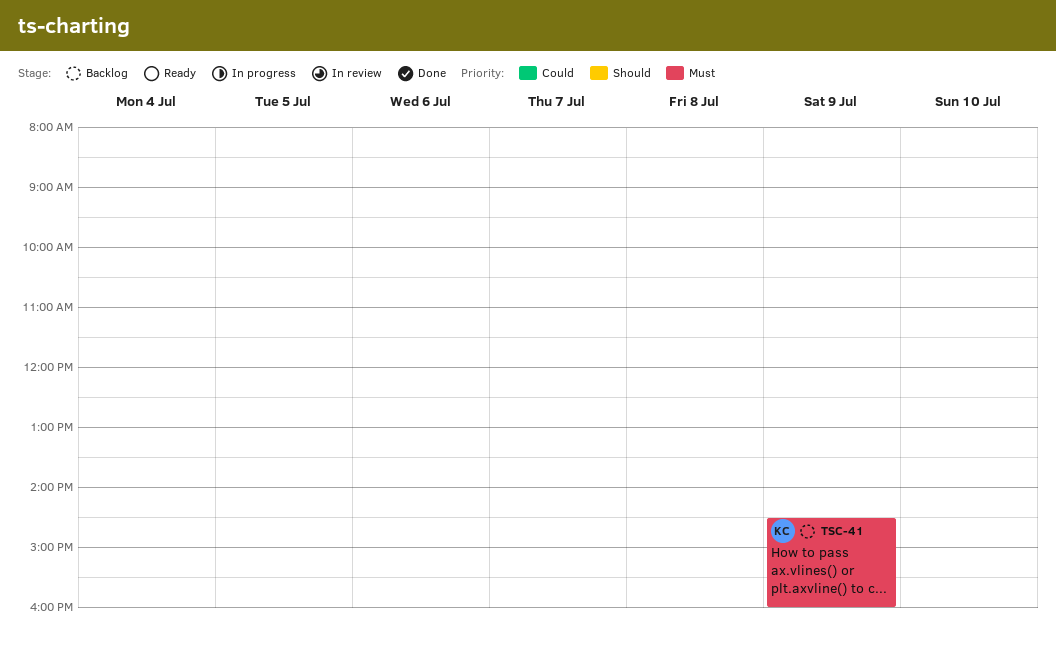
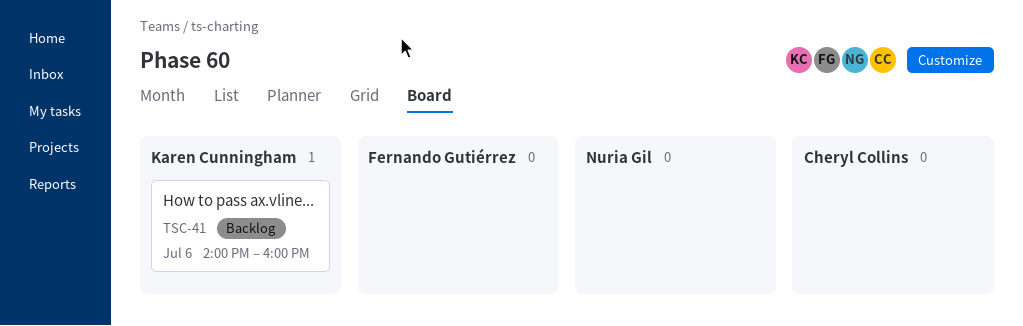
TSC-41, day: Jul 9 -> Jul 6
TSC-41, begins: 14:30 -> 14:00

